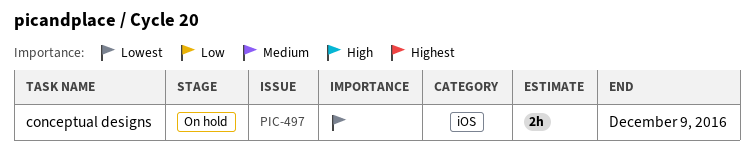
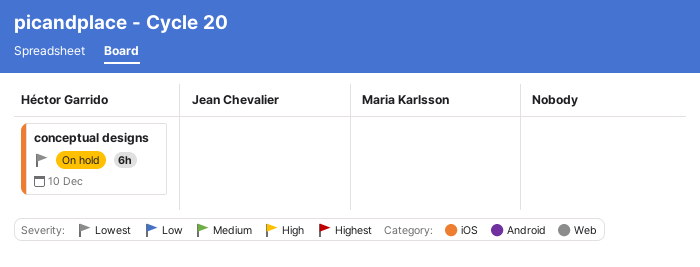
conceptual designs, estimate: 2h -> 6h
conceptual designs, due: Dec 9 -> Dec 10

